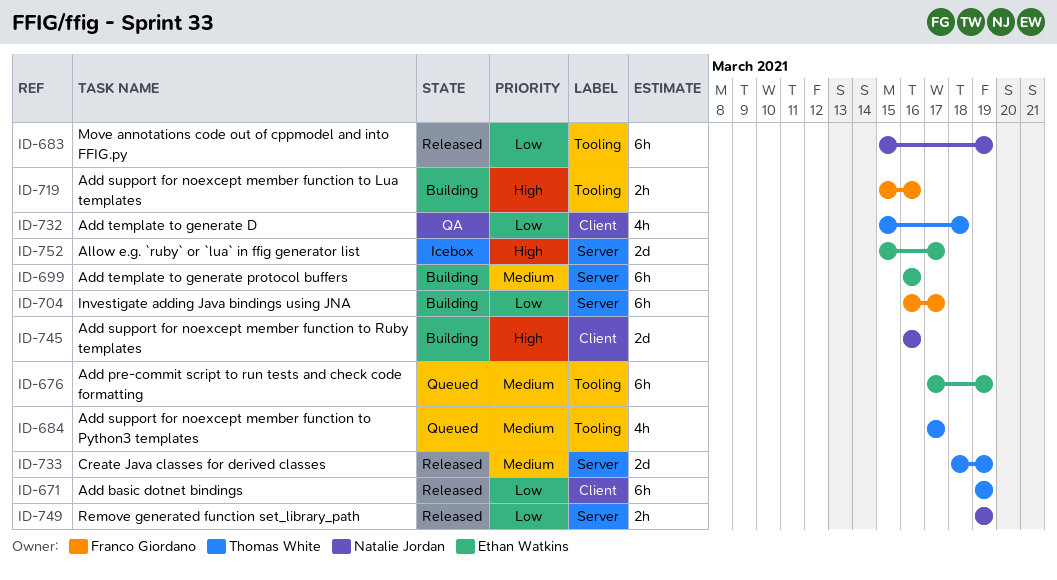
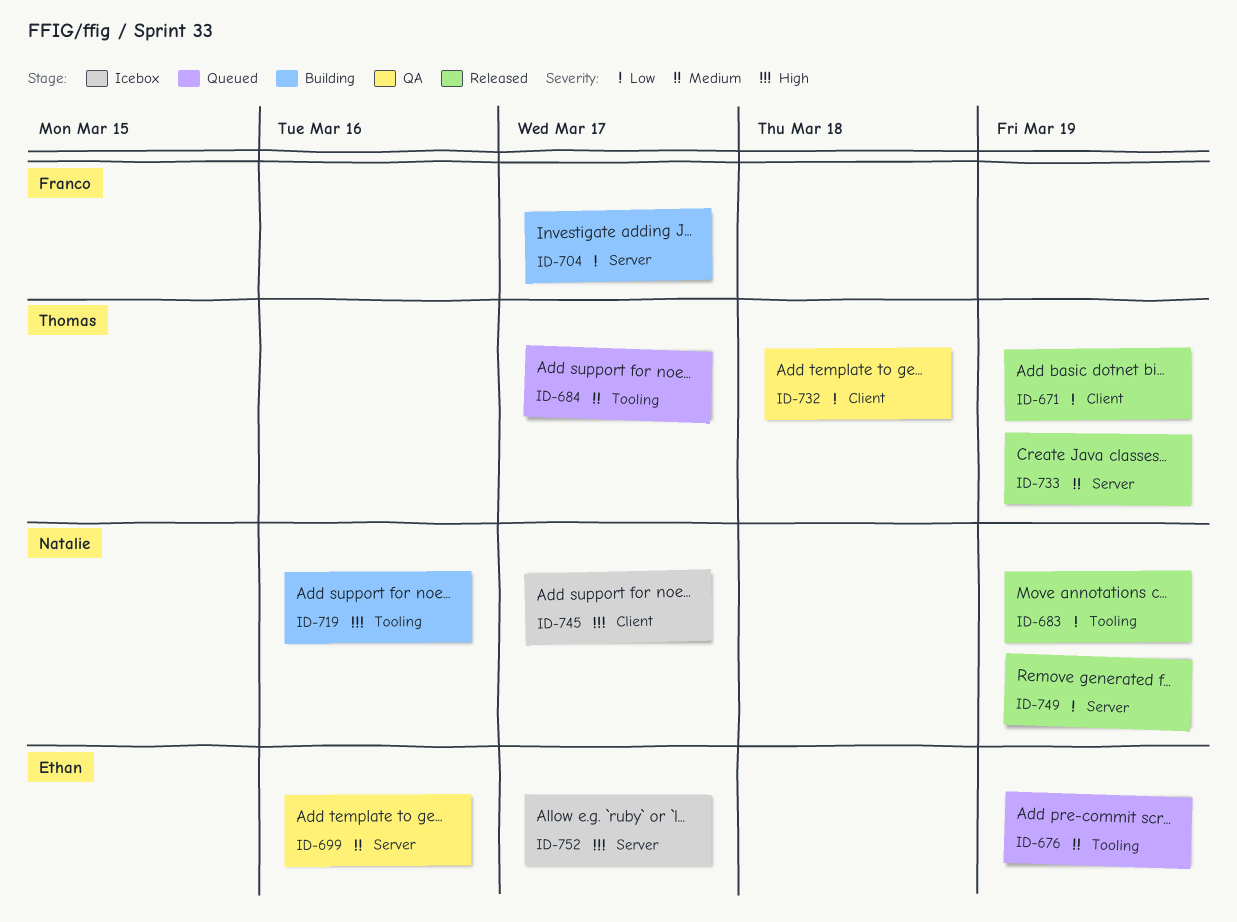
ID-699, status: Building -> QA
ID-719, owner: Franco Giordano -> Natalie Jordan
ID-745, status: Building -> Icebox
ID-745, due: Mar 16 -> Mar 17

